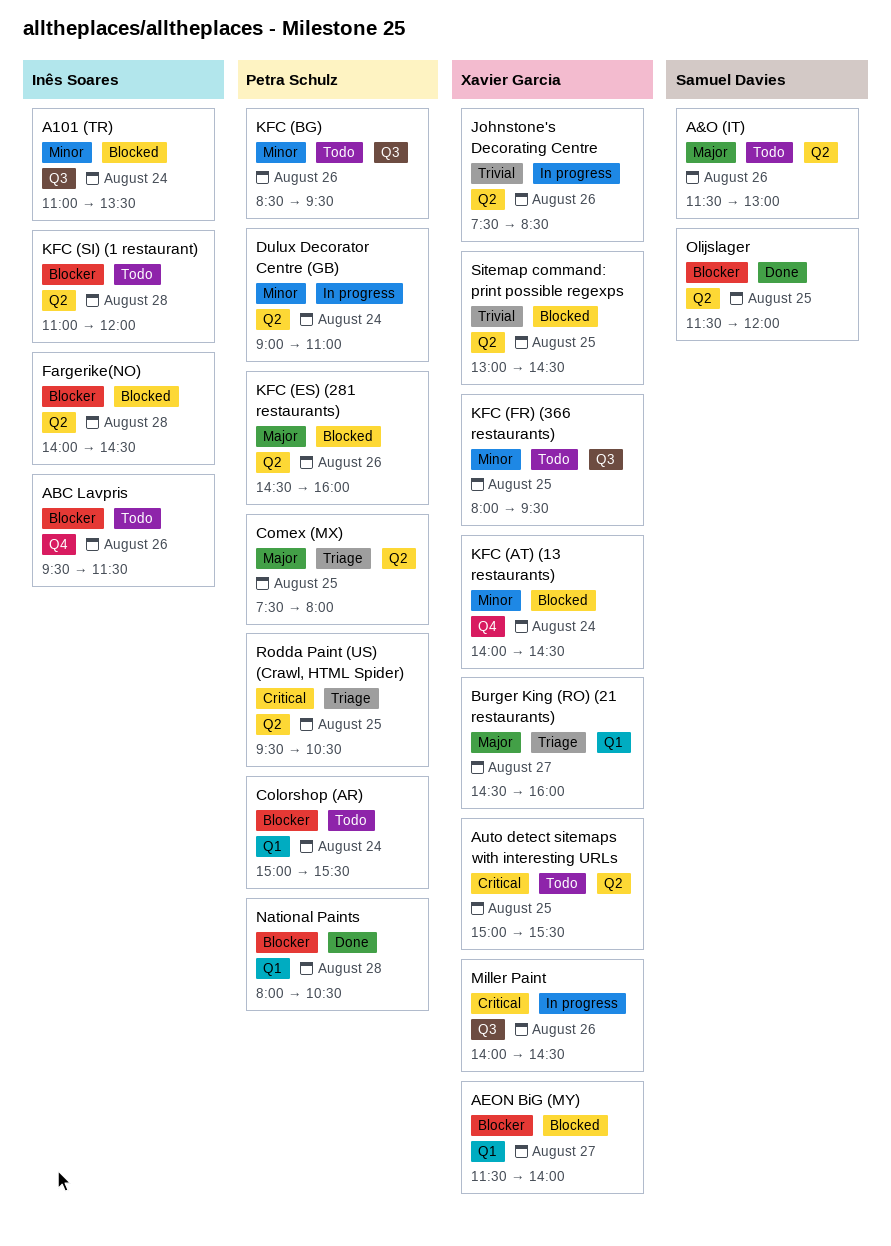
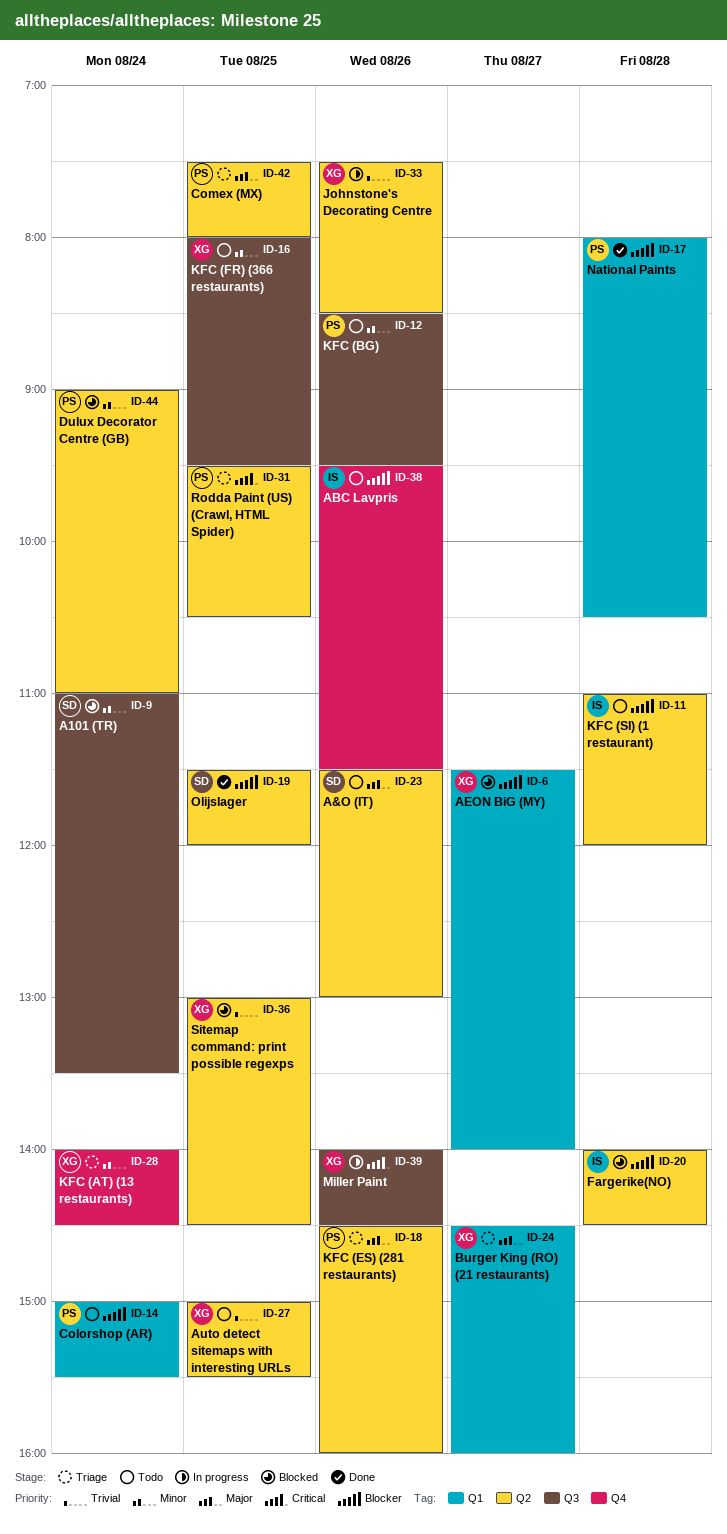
A101 (TR), owner: Inês Soares -> Samuel Davies
Auto detect sitemaps with interesting URLs, priority: Critical -> Trivial
Dulux Decorator Centre (GB), status: In progress -> Blocked
KFC (AT) (13 restaurants), status: Blocked -> Triage
KFC (ES) (281 restaurants), status: Blocked -> Triage

